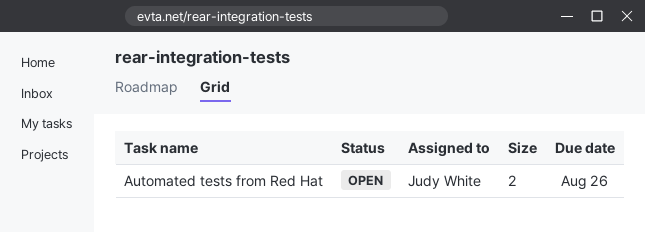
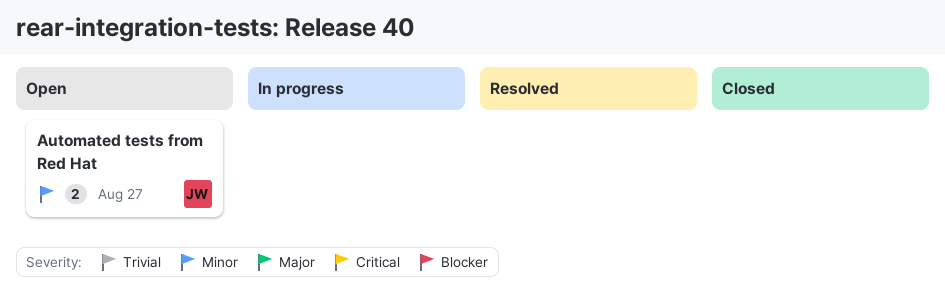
Automated tests from Red Hat, due: Aug 26 -> Aug 27

